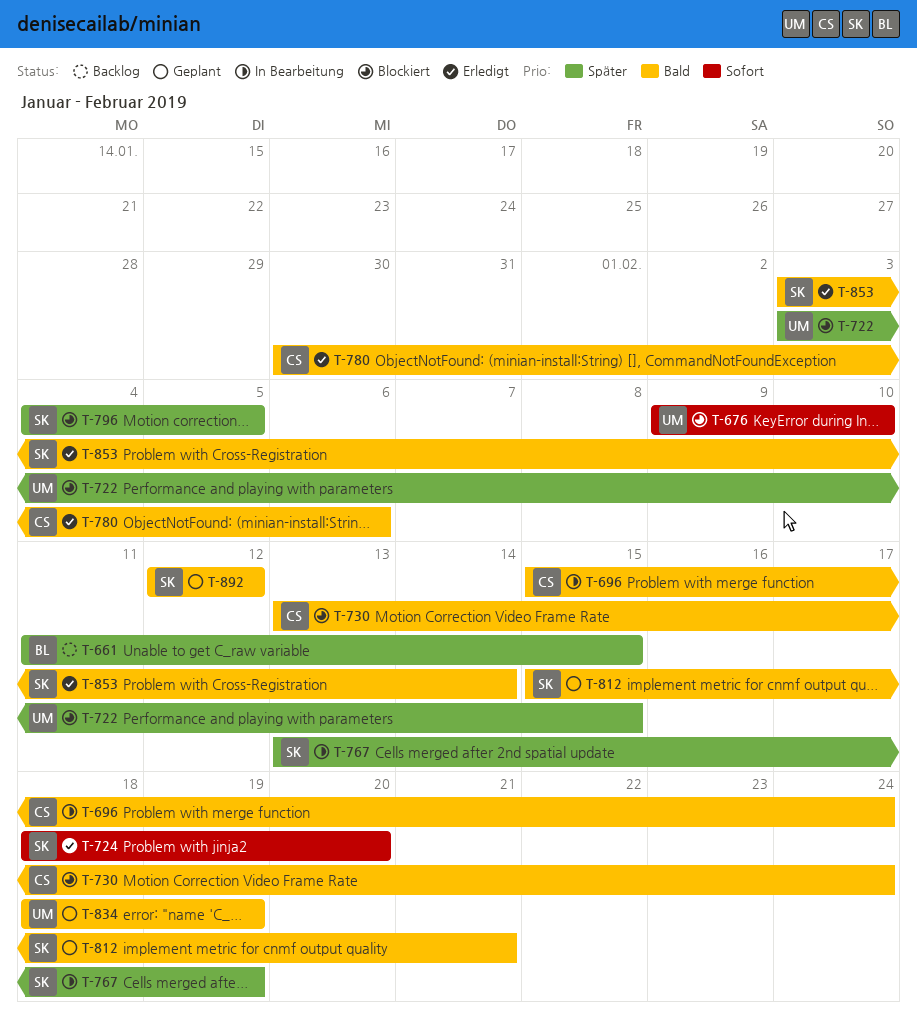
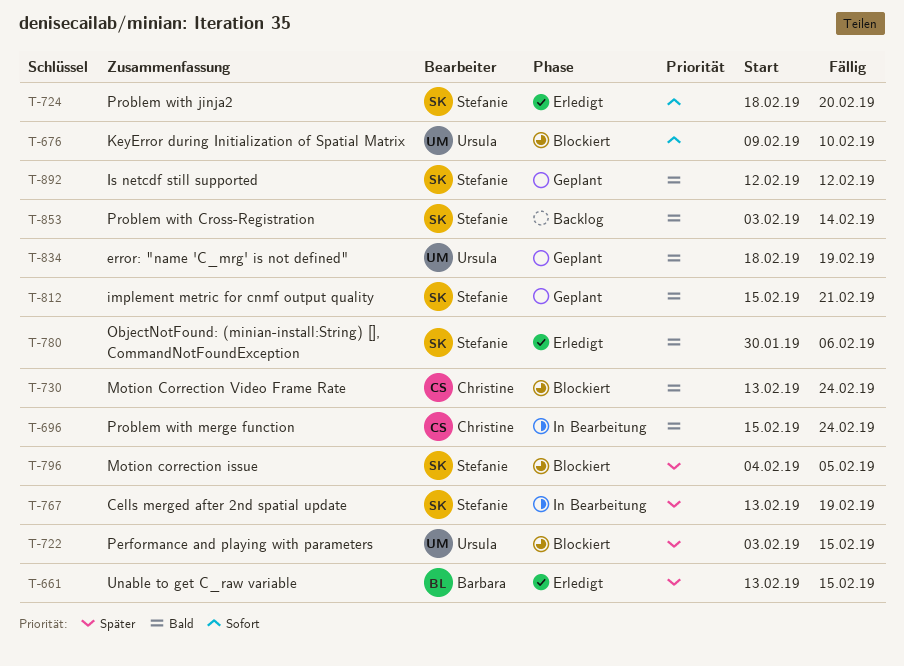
T-661, status: Backlog -> Erledigt
T-661, start: Feb 11 -> Feb 13
T-780, owner: Christine -> Stefanie
T-853, status: Erledigt -> Backlog

